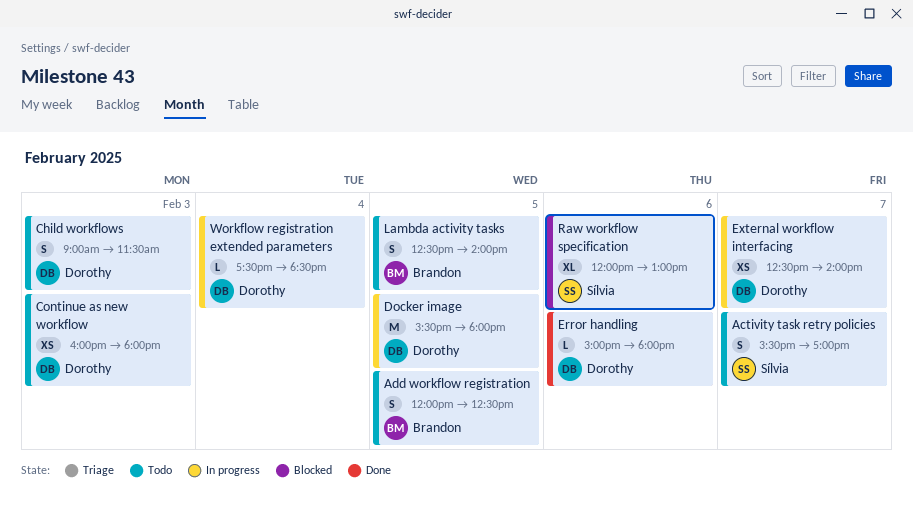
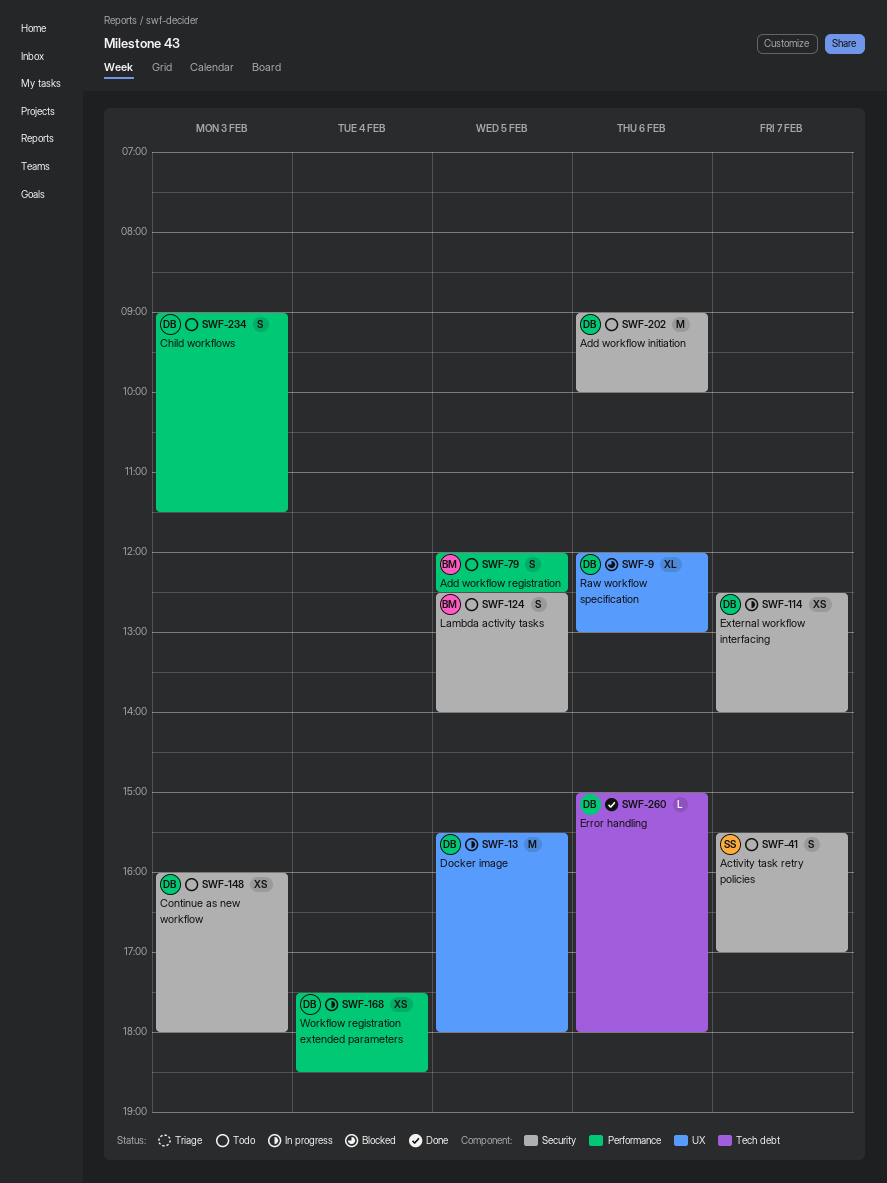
Add workflow initiation: none -> present
Raw workflow specification, owner: Sílvia -> Dorothy
Workflow registration extended parameters, estimate: L -> XS

